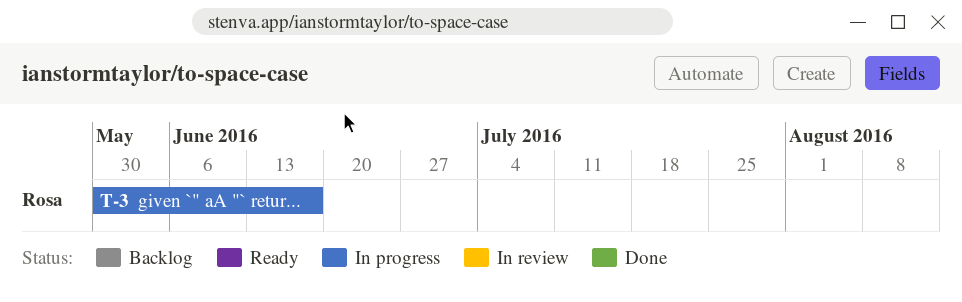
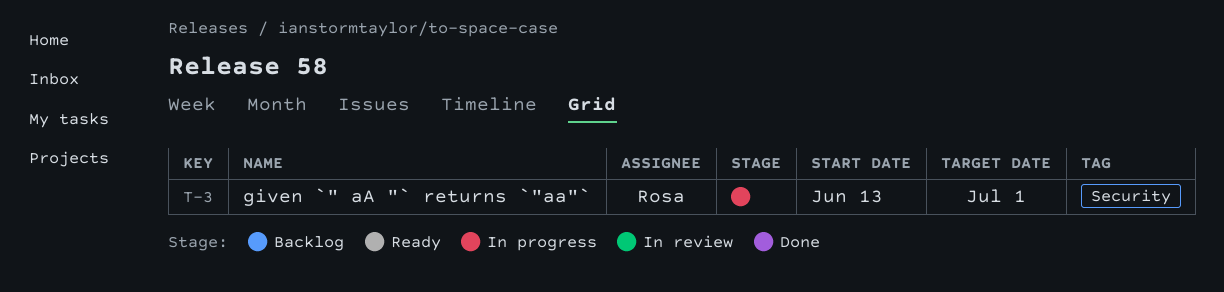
T-3, start: May 30 -> Jun 13
T-3, due: Jun 17 -> Jul 1

